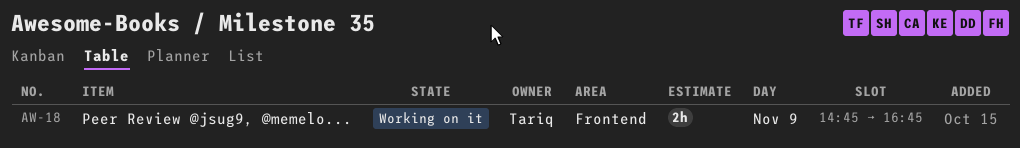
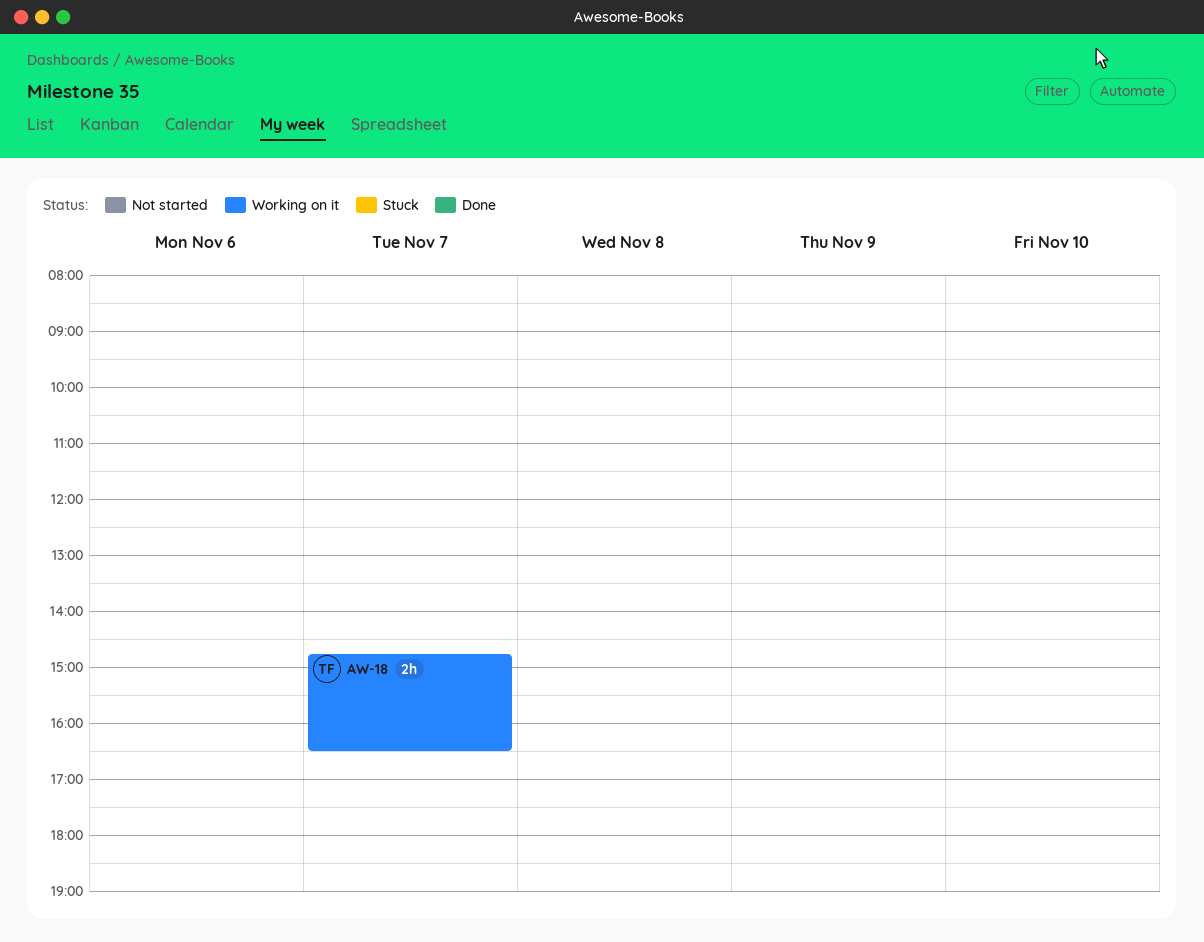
AW-18, day: Nov 9 -> Nov 7
AW-18, ends: 16:45 -> 16:30

